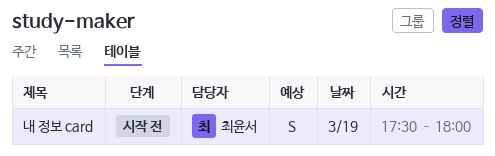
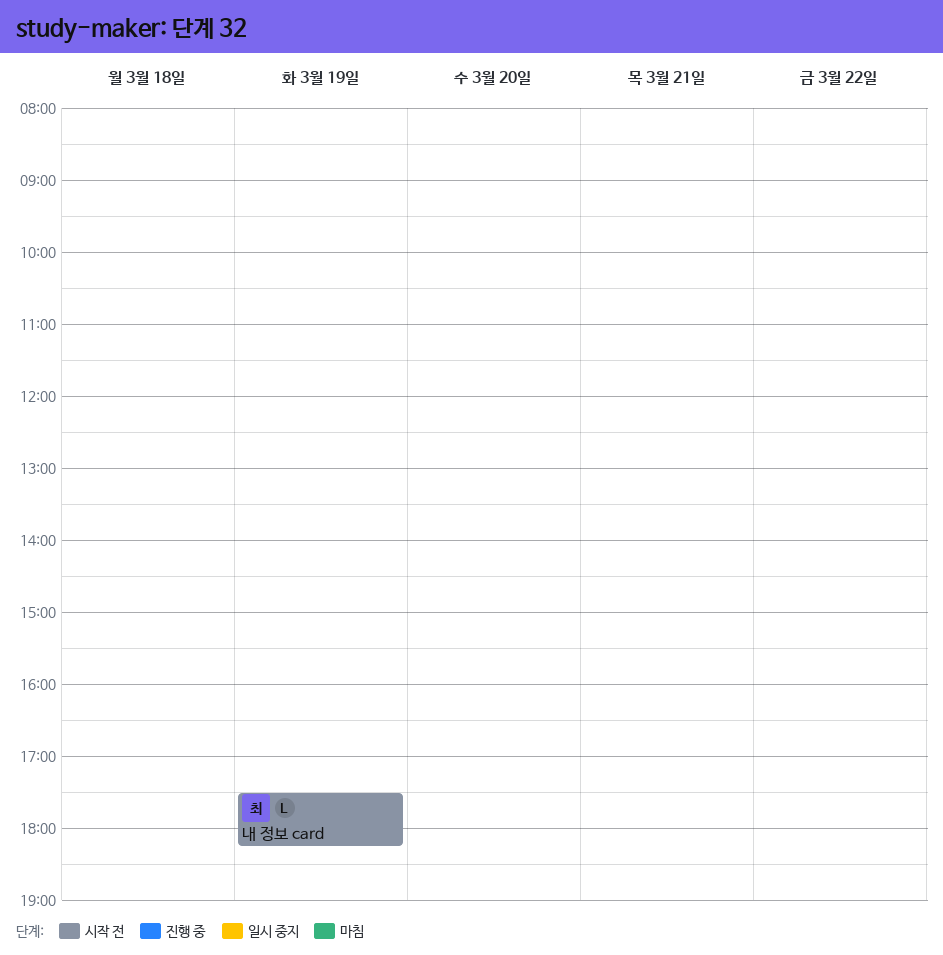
내 정보 card, estimate: S -> L
내 정보 card, ends: 18:00 -> 18:15

